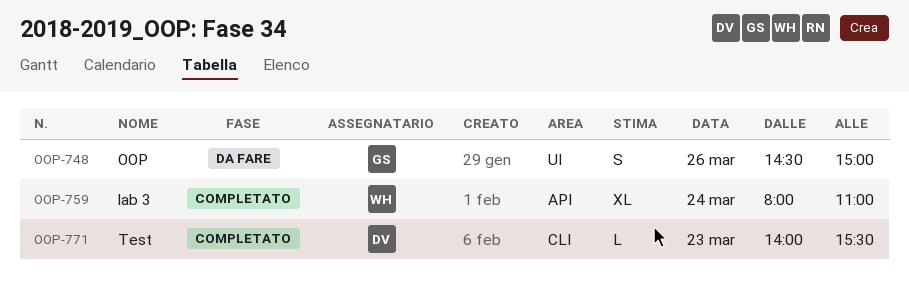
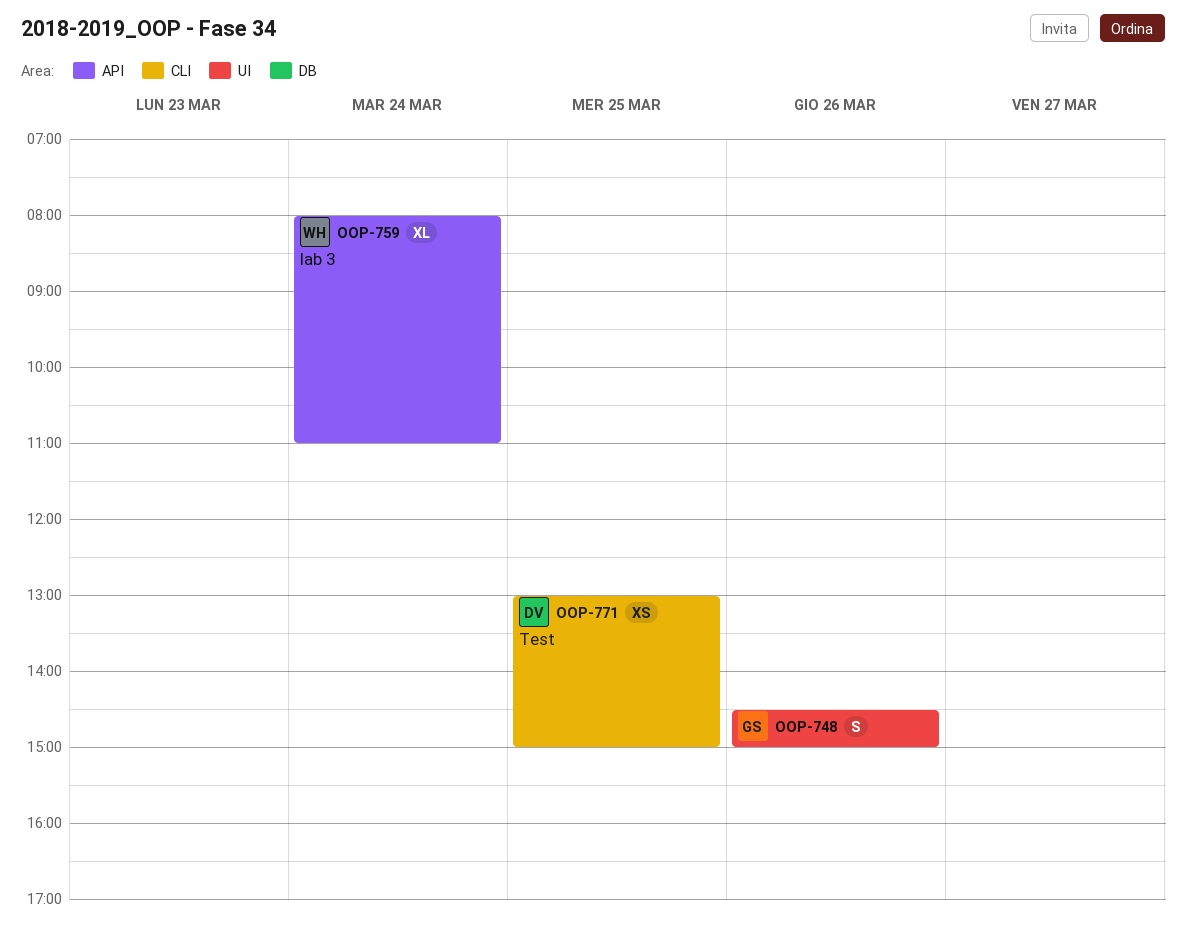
OOP-771, estimate: L -> XS
OOP-771, day: Mar 23 -> Mar 25
OOP-771, begins: 14:00 -> 13:00
OOP-771, ends: 15:30 -> 15:00

